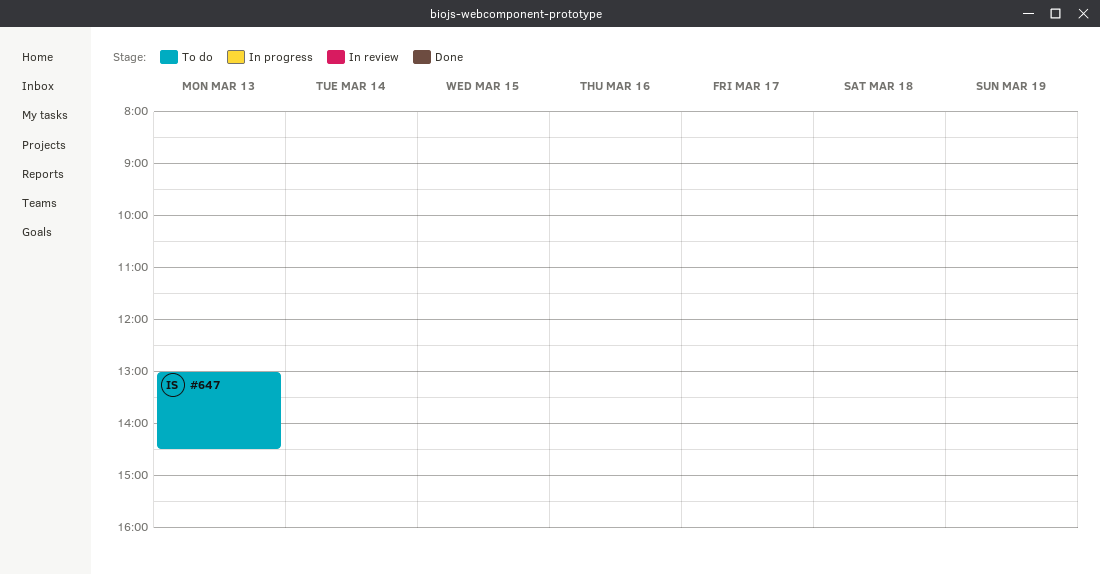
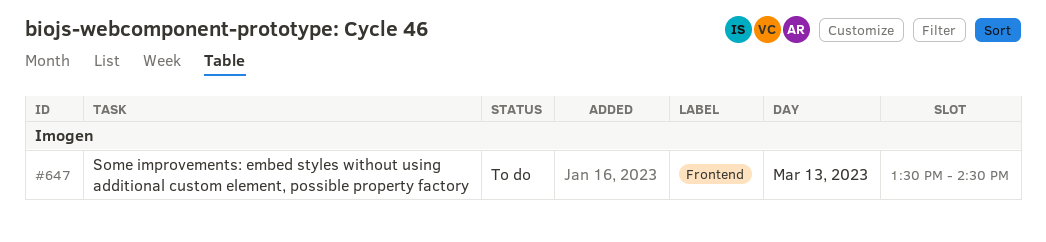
#647, begins: 13:00 -> 13:30

